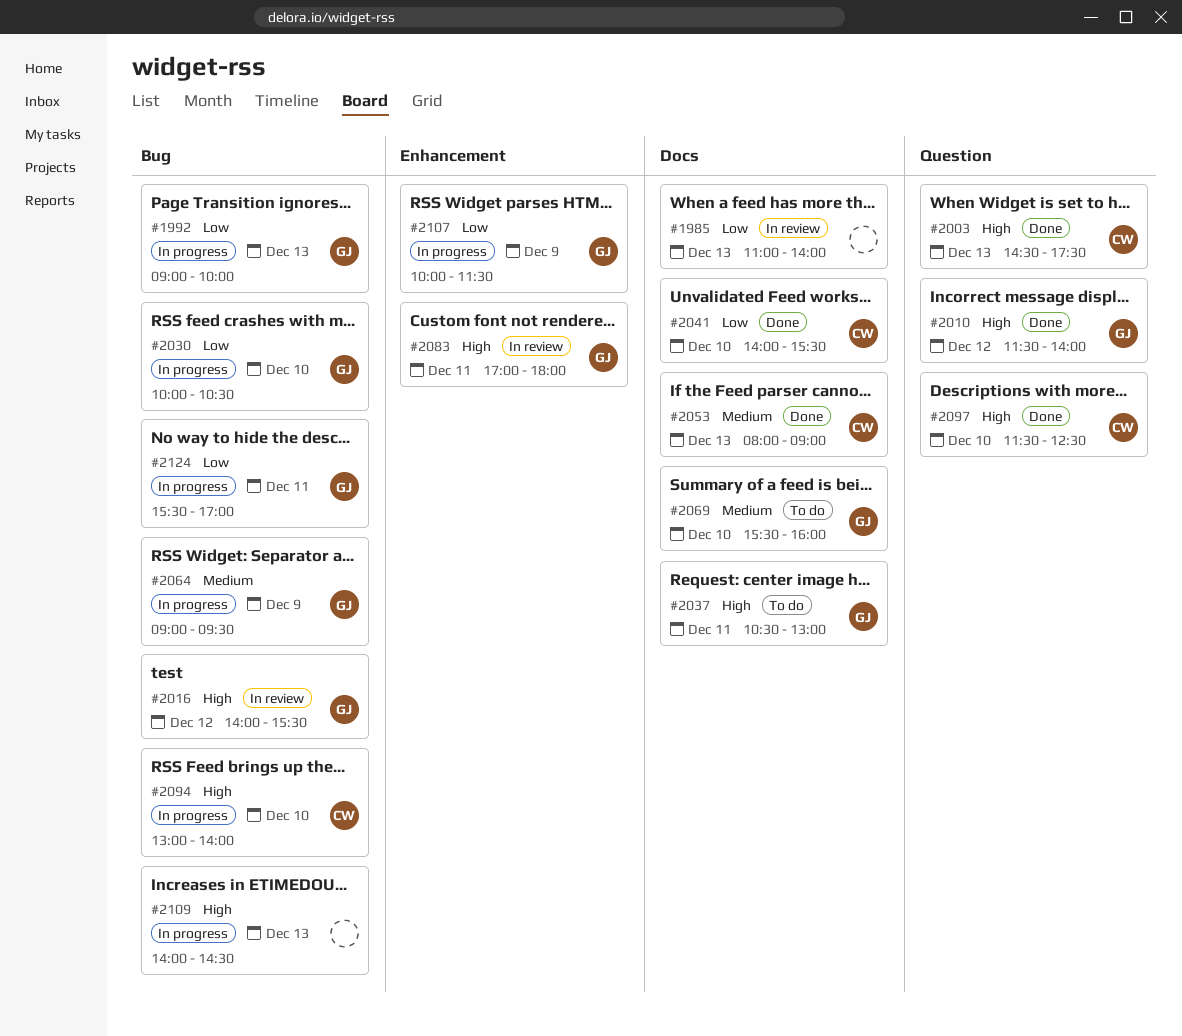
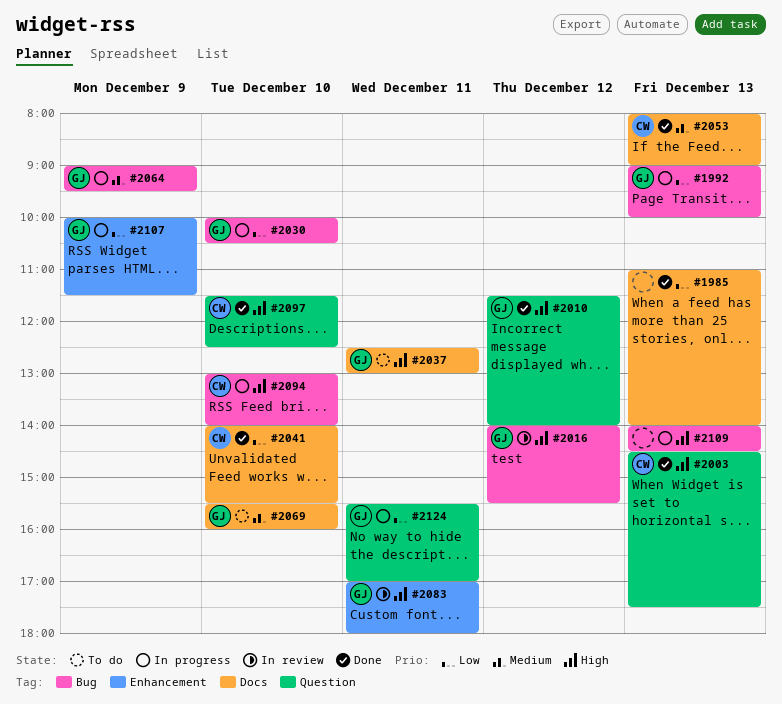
#1985, status: In review -> Done
#2037, begins: 10:30 -> 12:30
#2124, label: Bug -> Question

